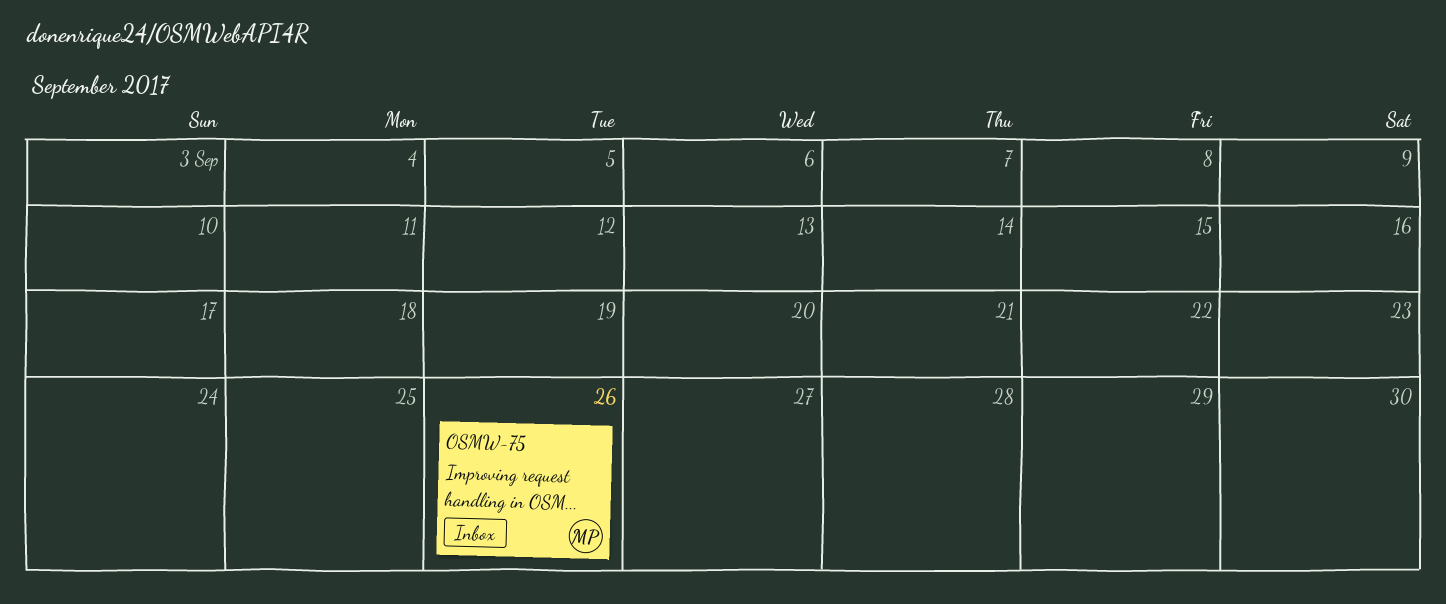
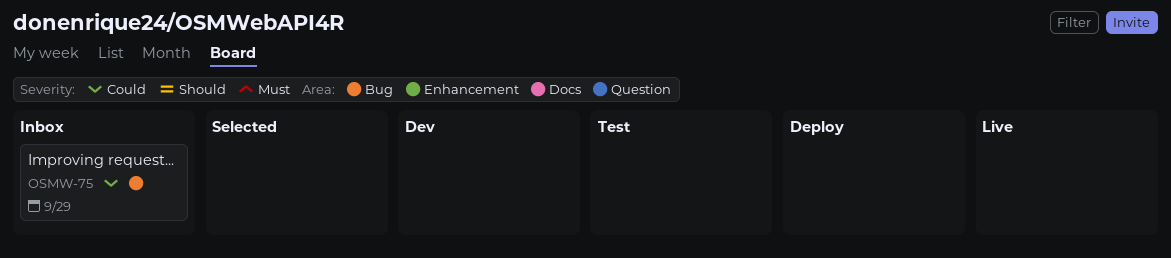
OSMW-75, due: Sep 26 -> Sep 29

